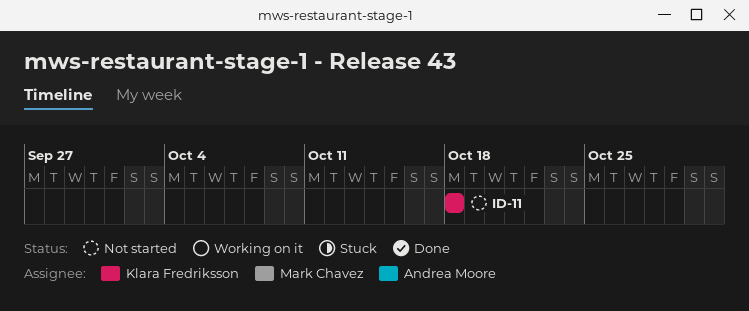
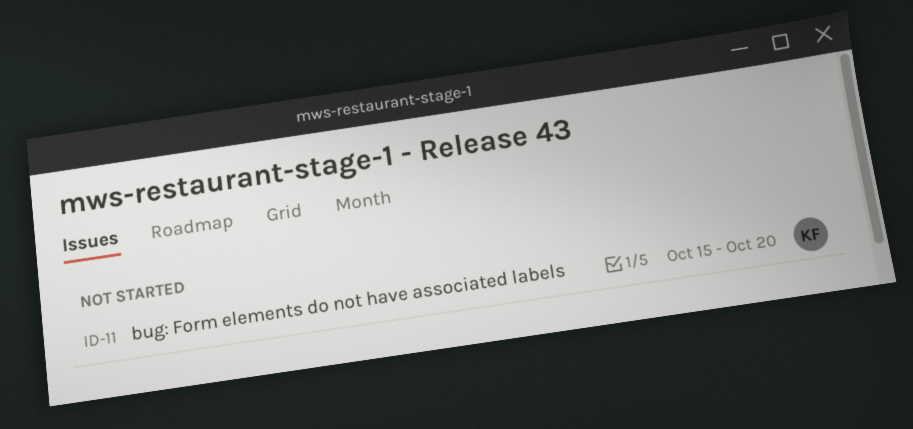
ID-11, start: Oct 18 -> Oct 15
ID-11, due: Oct 18 -> Oct 20

